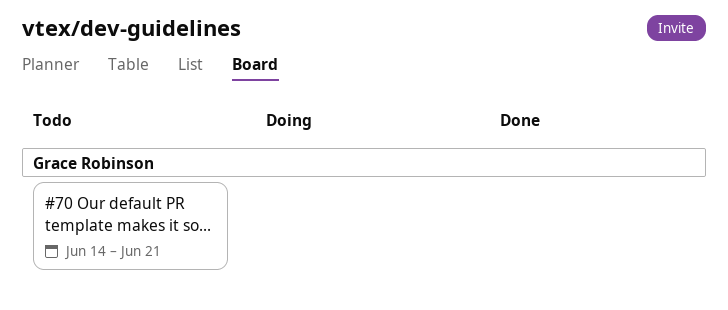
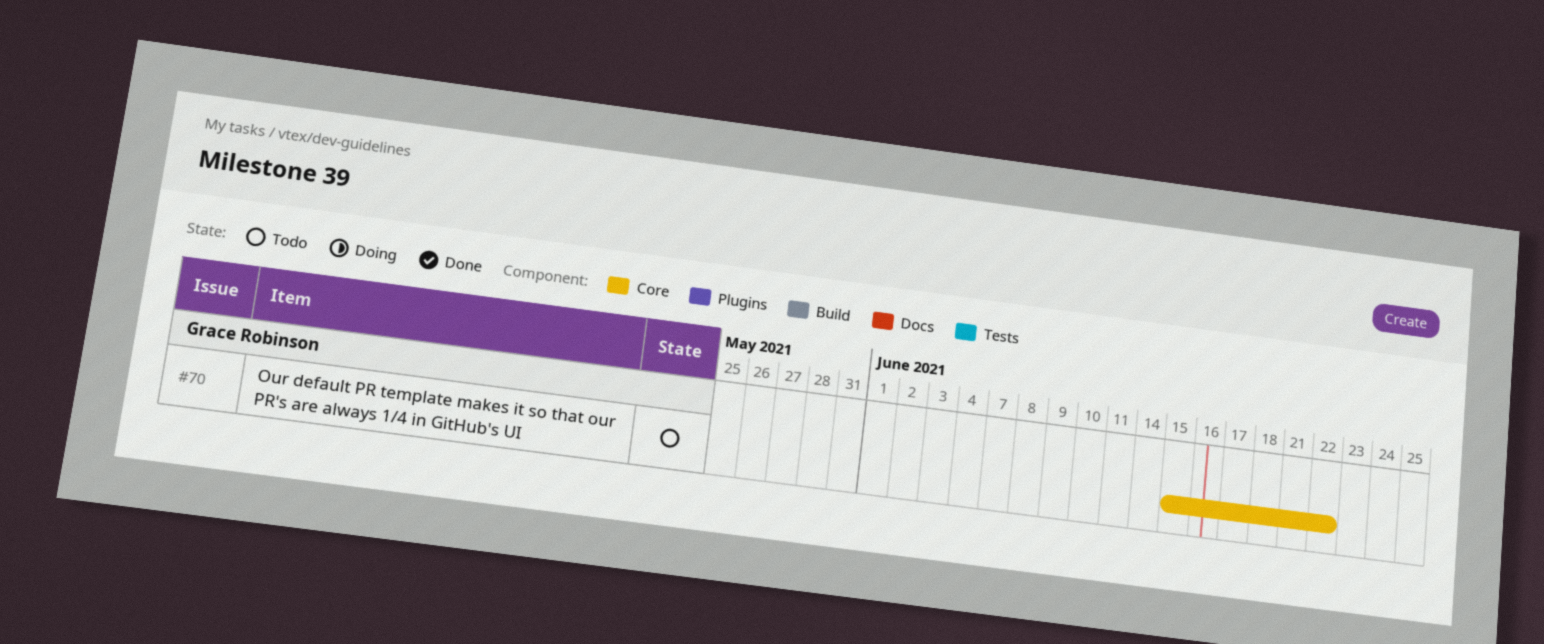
#70, start: Jun 14 -> Jun 15
#70, due: Jun 21 -> Jun 22

